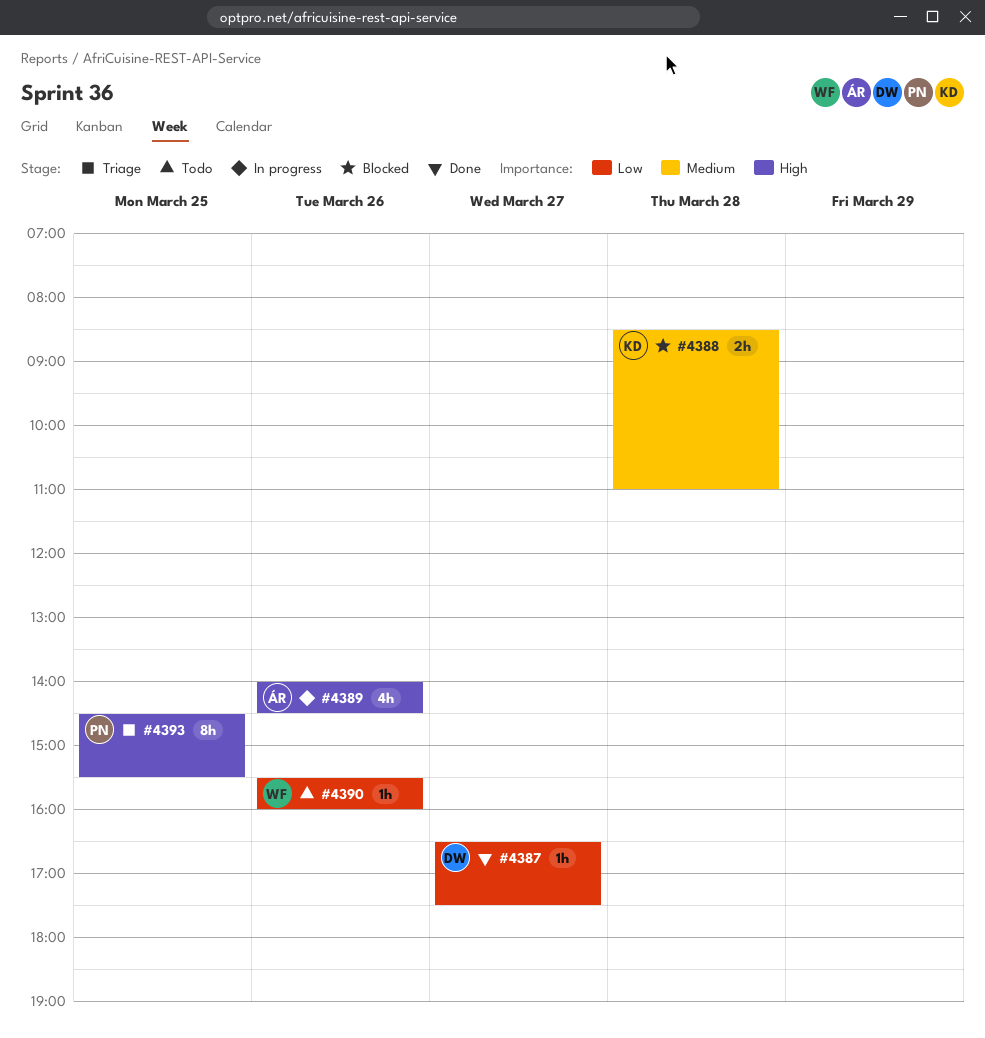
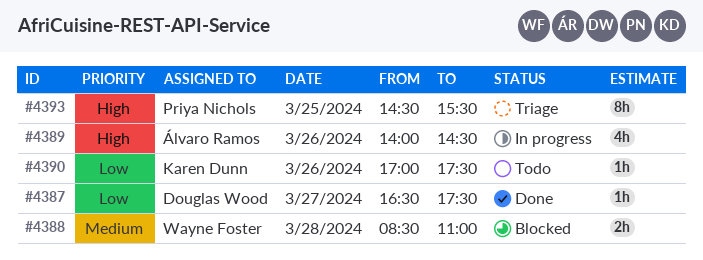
#4388, owner: Karen Dunn -> Wayne Foster
#4390, owner: Wayne Foster -> Karen Dunn
#4390, begins: 15:30 -> 17:00
#4390, ends: 16:00 -> 17:30

